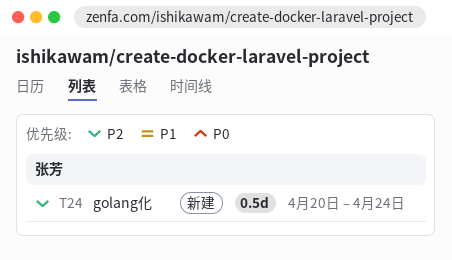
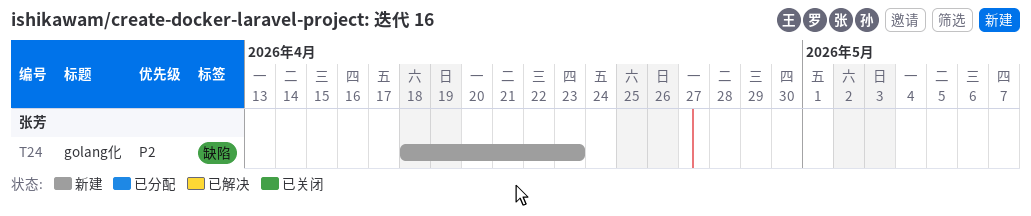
T24, start: Apr 20 -> Apr 18
T24, due: Apr 24 -> Apr 23

